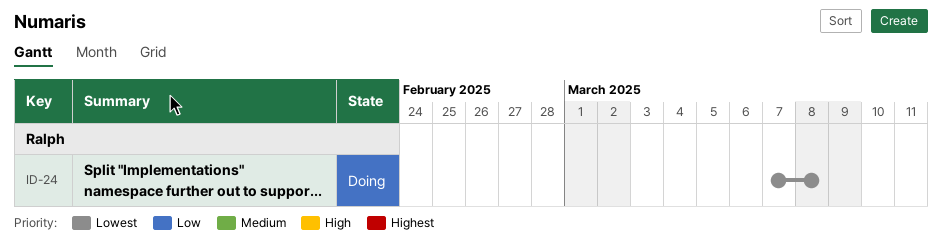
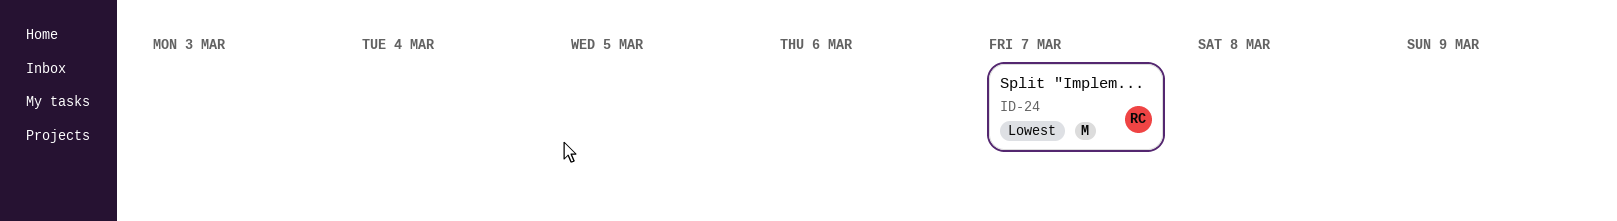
ID-24, due: Mar 8 -> Mar 7

